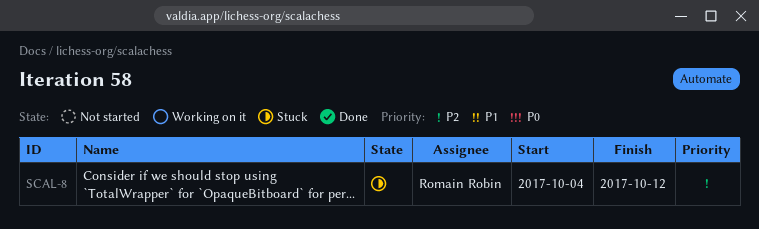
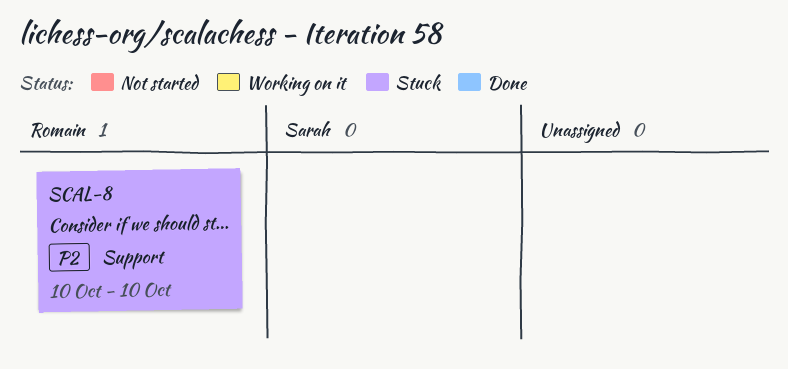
SCAL-8, start: Oct 4 -> Oct 10
SCAL-8, due: Oct 12 -> Oct 10

